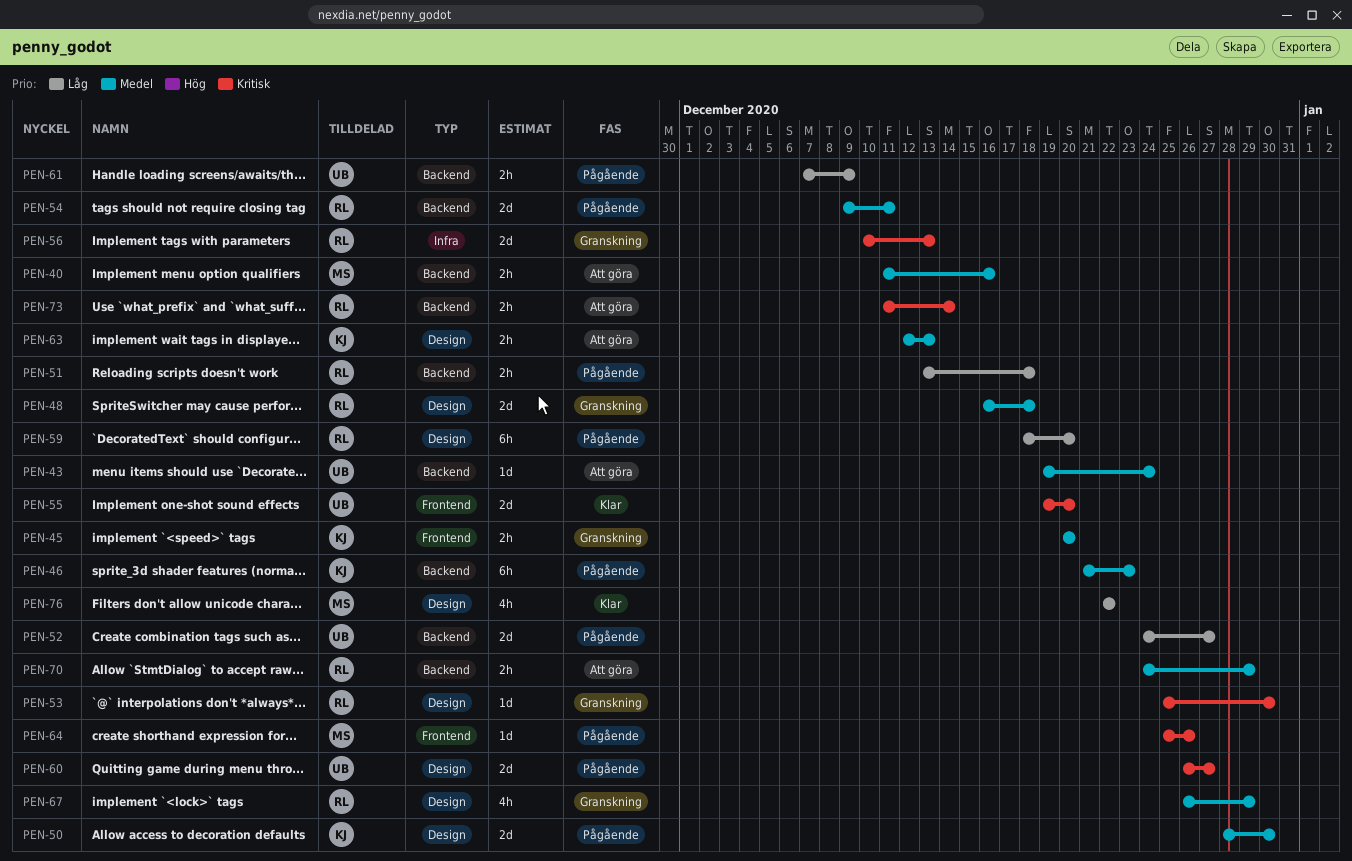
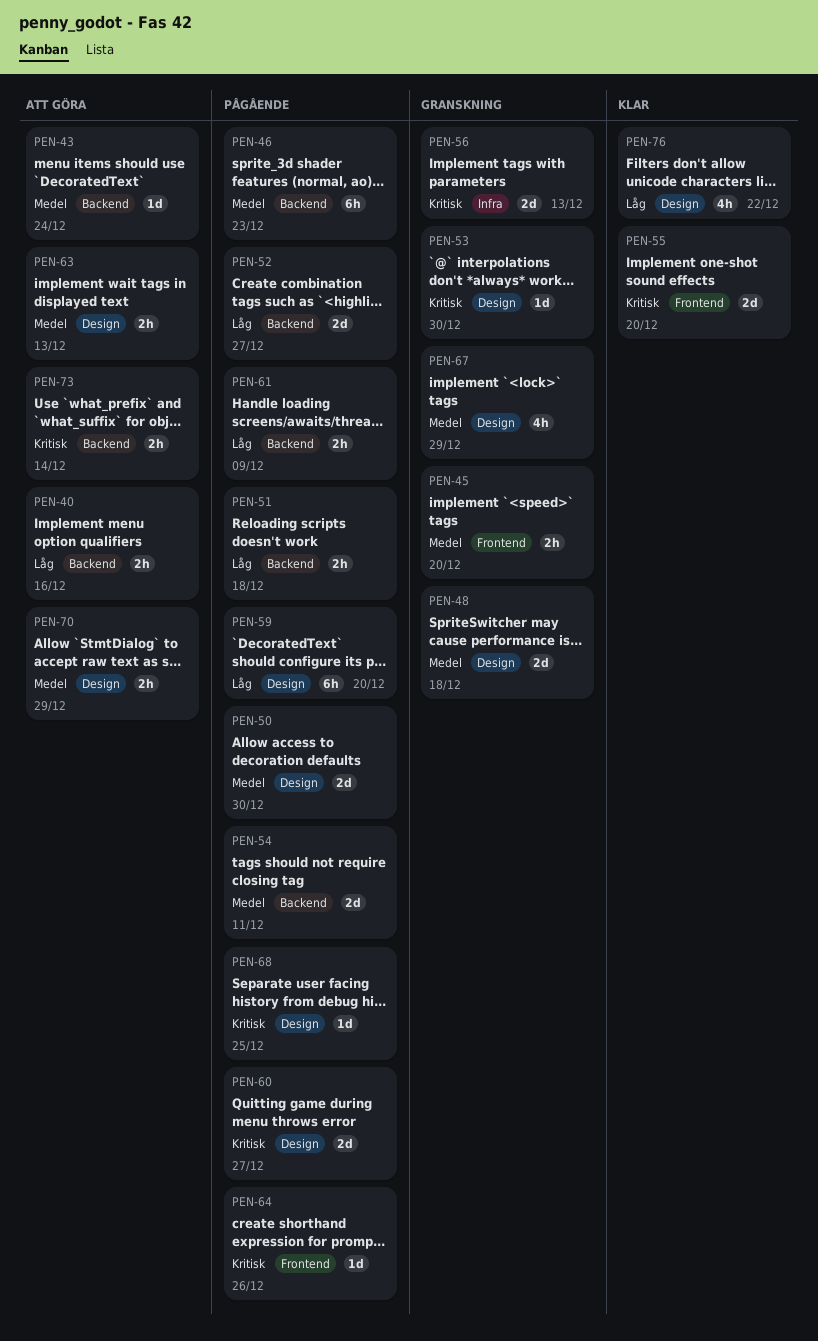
PEN-40, priority: Medel -> Låg
PEN-68: none -> present
PEN-70, label: Backend -> Design

